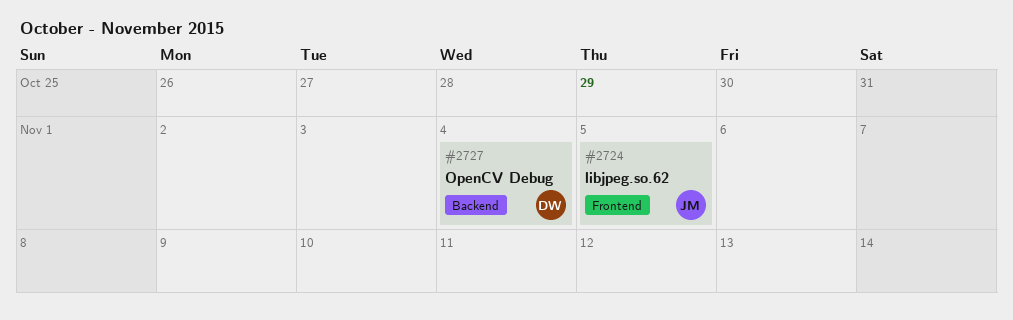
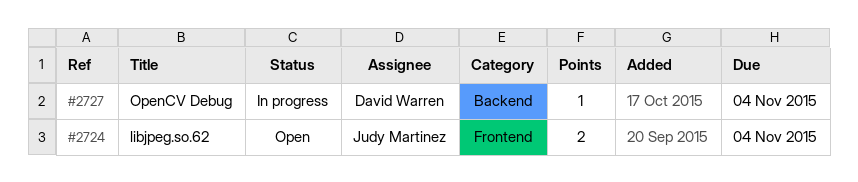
#2724, due: Nov 5 -> Nov 4

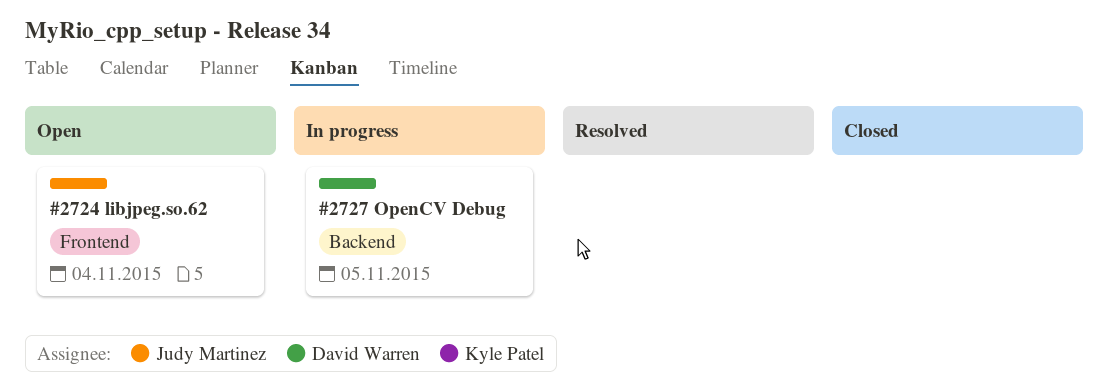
#2727, due: Nov 4 -> Nov 5

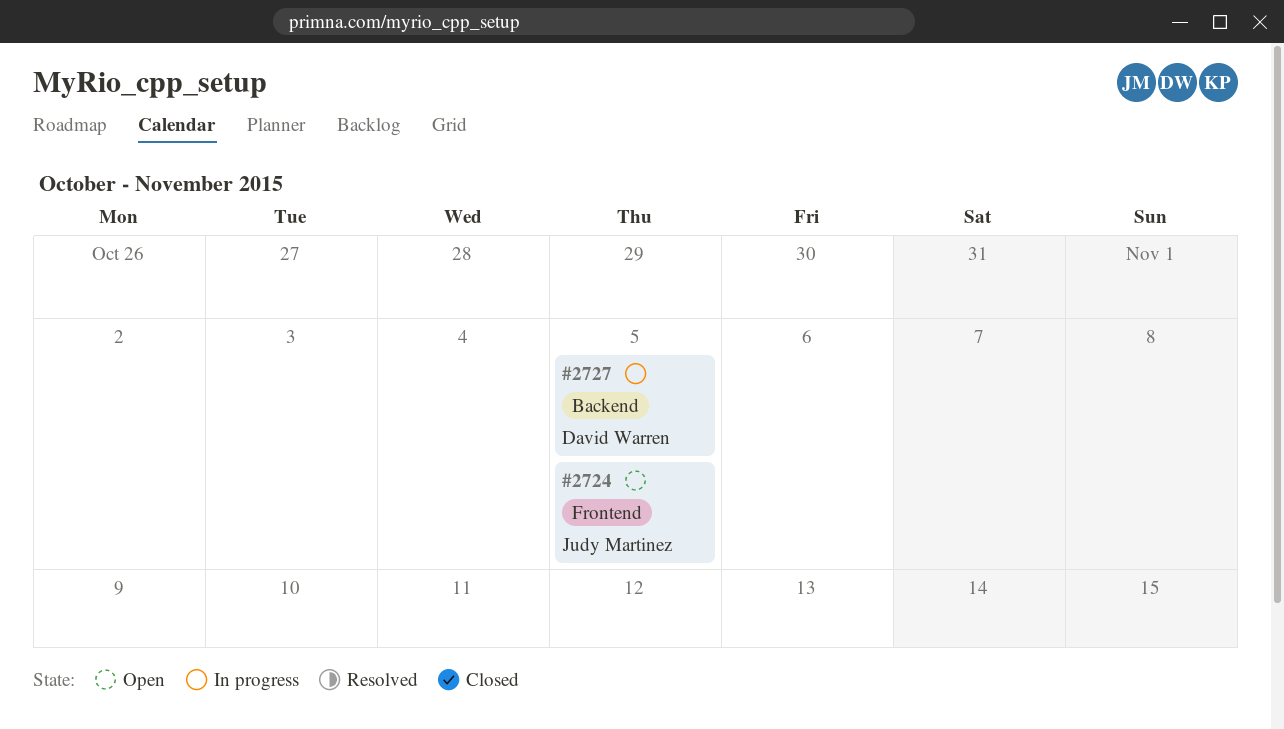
#2724, due: Nov 4 -> Nov 5

